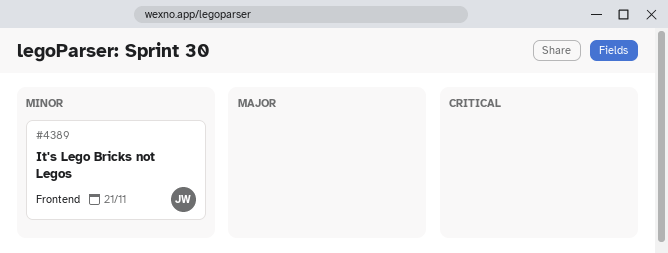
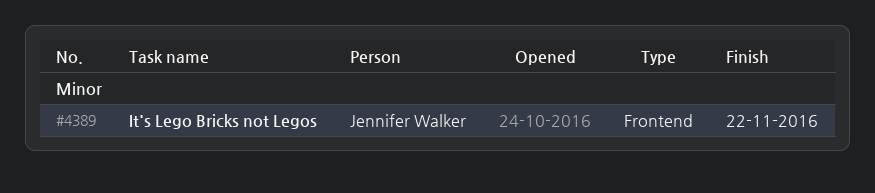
#4389, due: Nov 21 -> Nov 22

